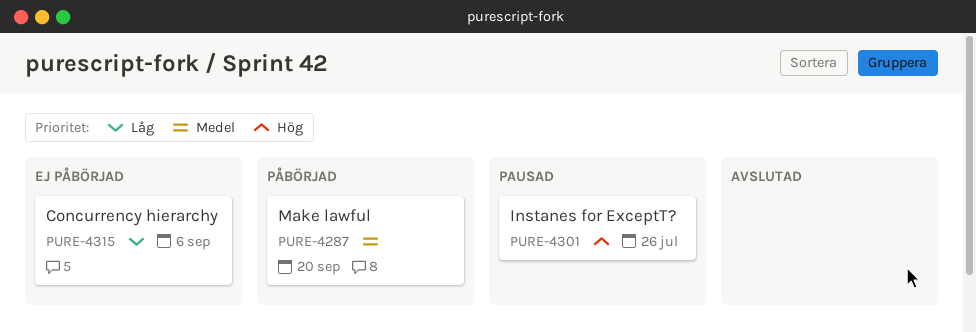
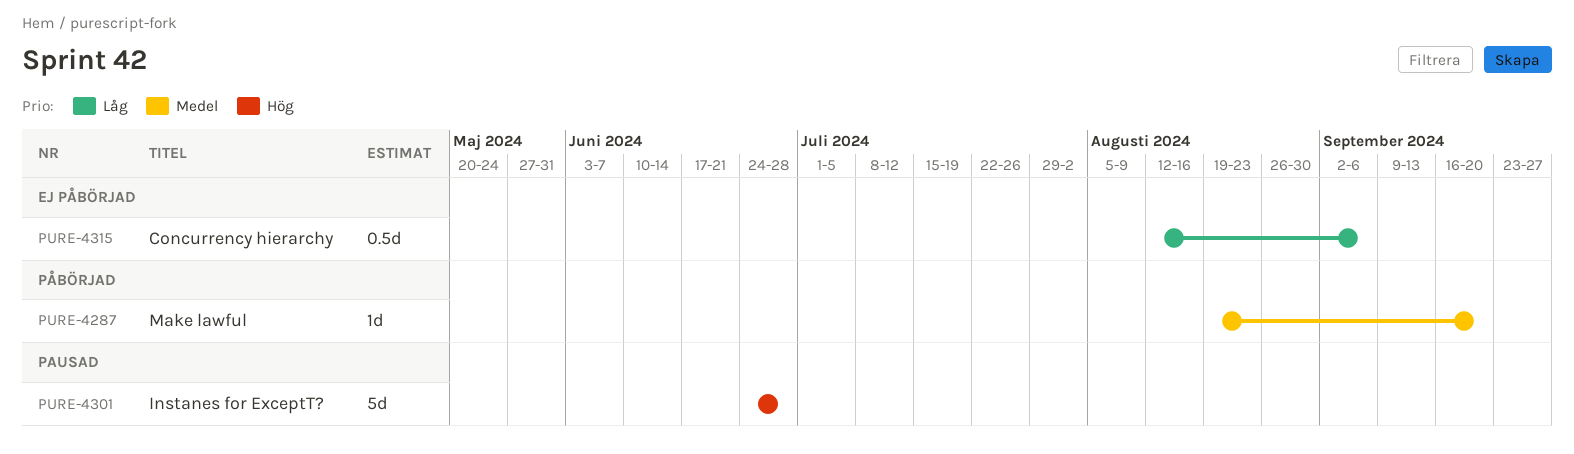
PURE-4301, due: Jul 26 -> Jun 28

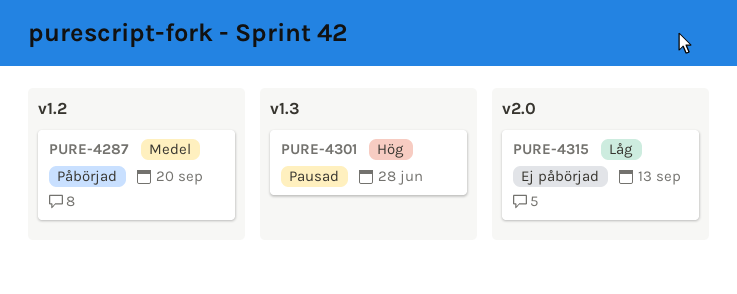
PURE-4315, due: Sep 6 -> Sep 13

